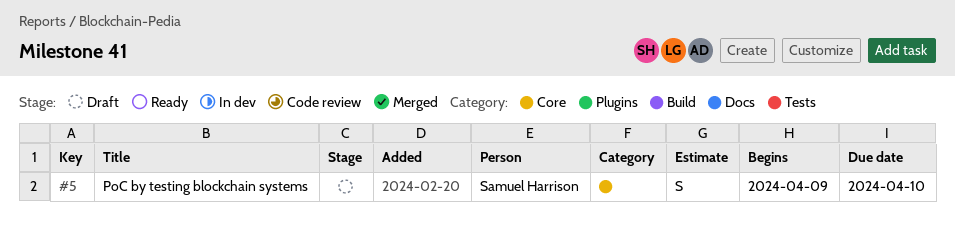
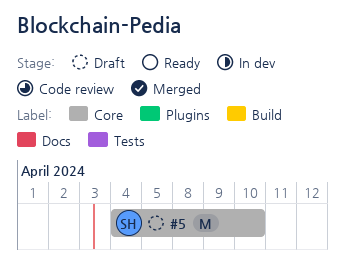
#5, estimate: S -> M
#5, start: Apr 9 -> Apr 4

